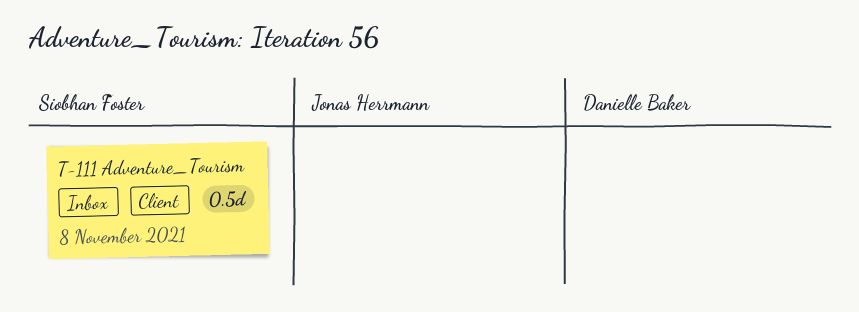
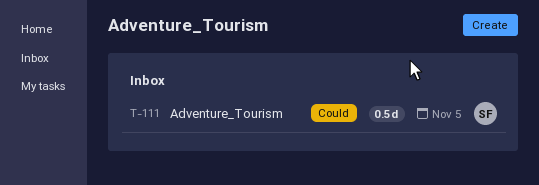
T-111, due: Nov 8 -> Nov 5

